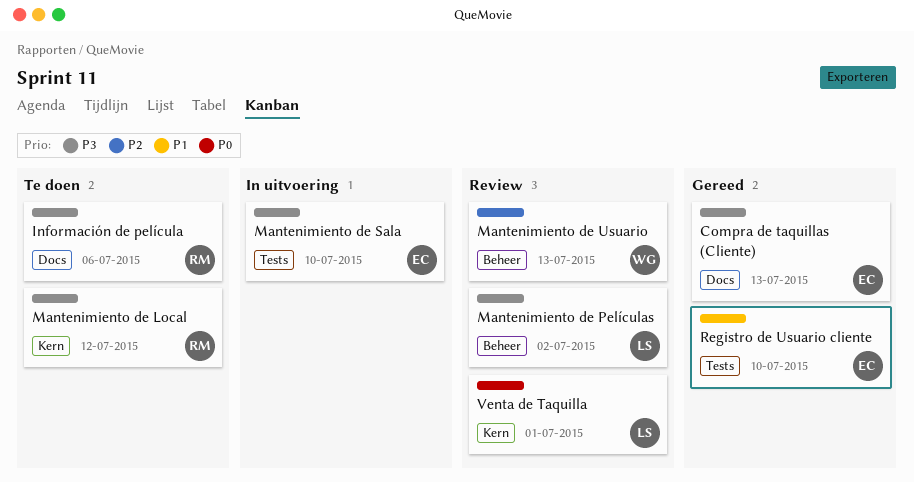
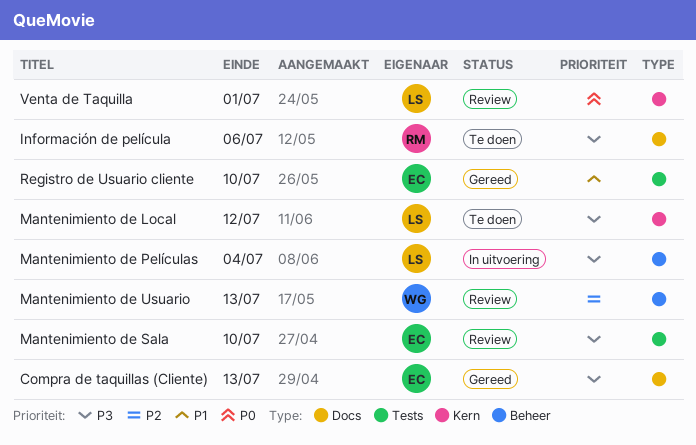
Mantenimiento de Local, owner: RM -> LS
Mantenimiento de Películas, status: Review -> In uitvoering
Mantenimiento de Películas, due: Jul 2 -> Jul 4
Mantenimiento de Sala, status: In uitvoering -> Review

